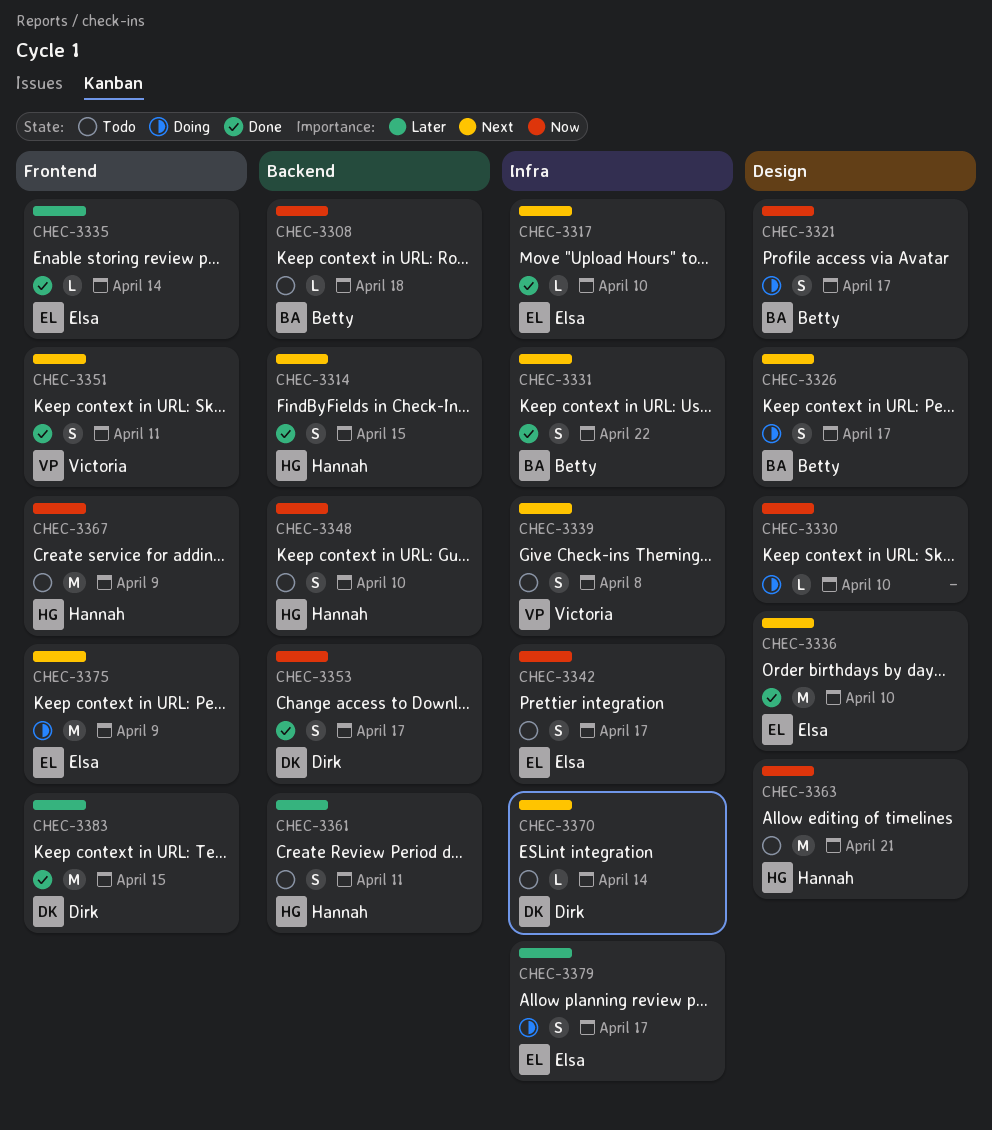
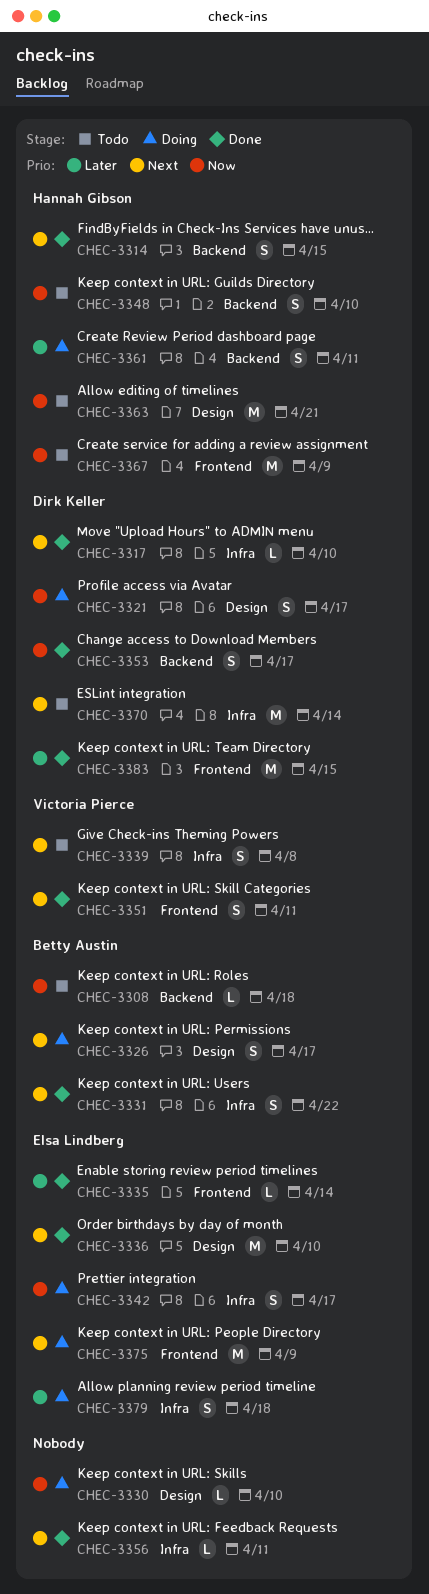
CHEC-3317, owner: Elsa Lindberg -> Dirk Keller
CHEC-3321, owner: Betty Austin -> Dirk Keller
CHEC-3342, status: Todo -> Doing
CHEC-3356: none -> present
CHEC-3361, status: Todo -> Doing
CHEC-3370, estimate: L -> M
CHEC-3379, due: Apr 17 -> Apr 18

